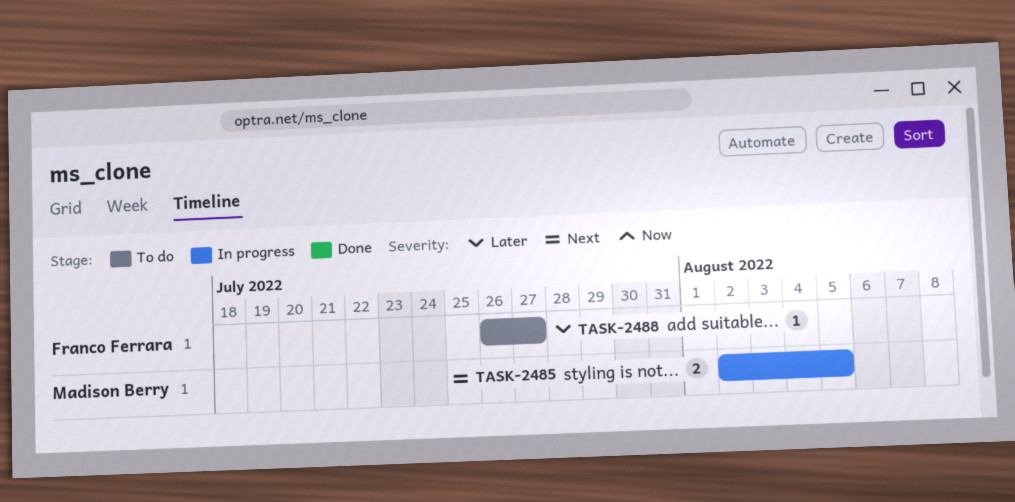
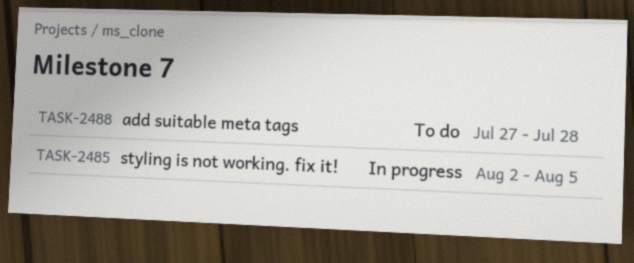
TASK-2488, start: Jul 26 -> Jul 27
TASK-2488, due: Jul 27 -> Jul 28

